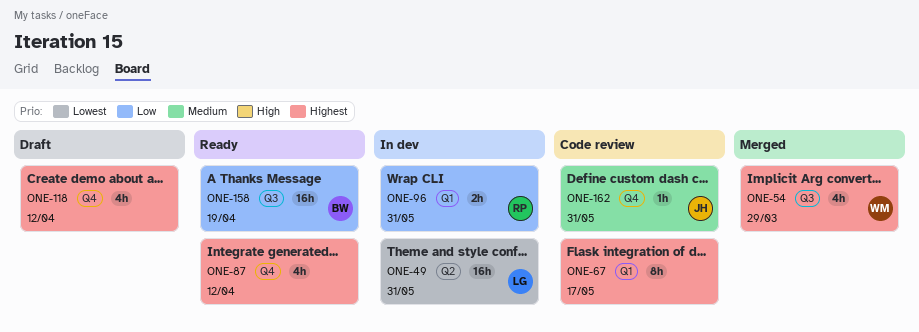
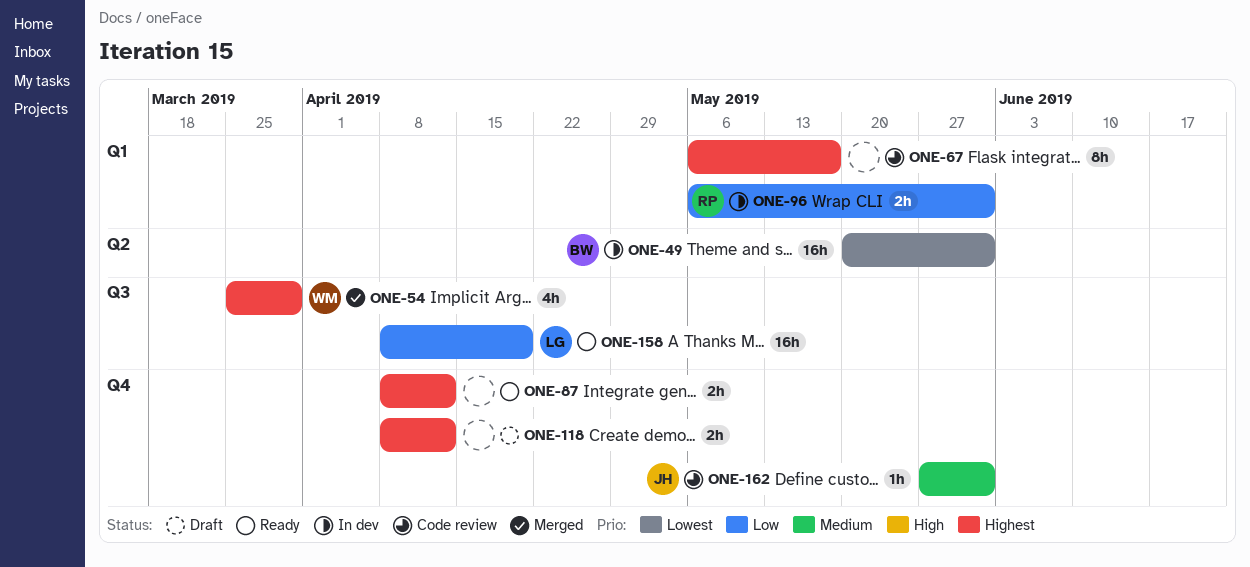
ONE-49, owner: LG -> BW
ONE-87, estimate: 4h -> 2h
ONE-118, estimate: 4h -> 2h
ONE-158, owner: BW -> LG

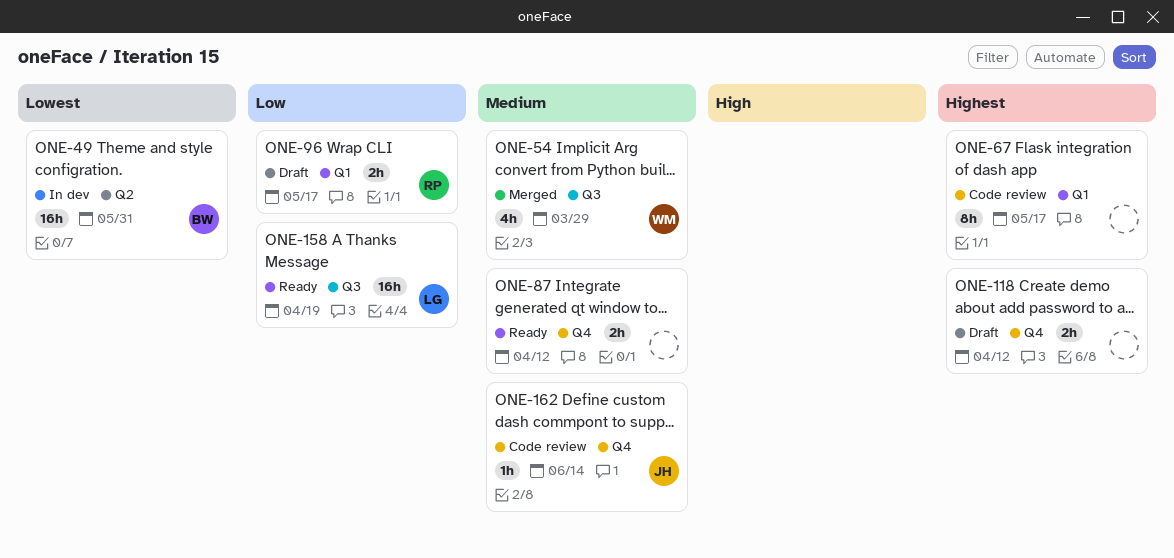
ONE-54, priority: Highest -> Medium
ONE-87, priority: Highest -> Medium
ONE-96, status: In dev -> Draft
ONE-96, due: May 31 -> May 17
ONE-162, due: May 31 -> Jun 14

